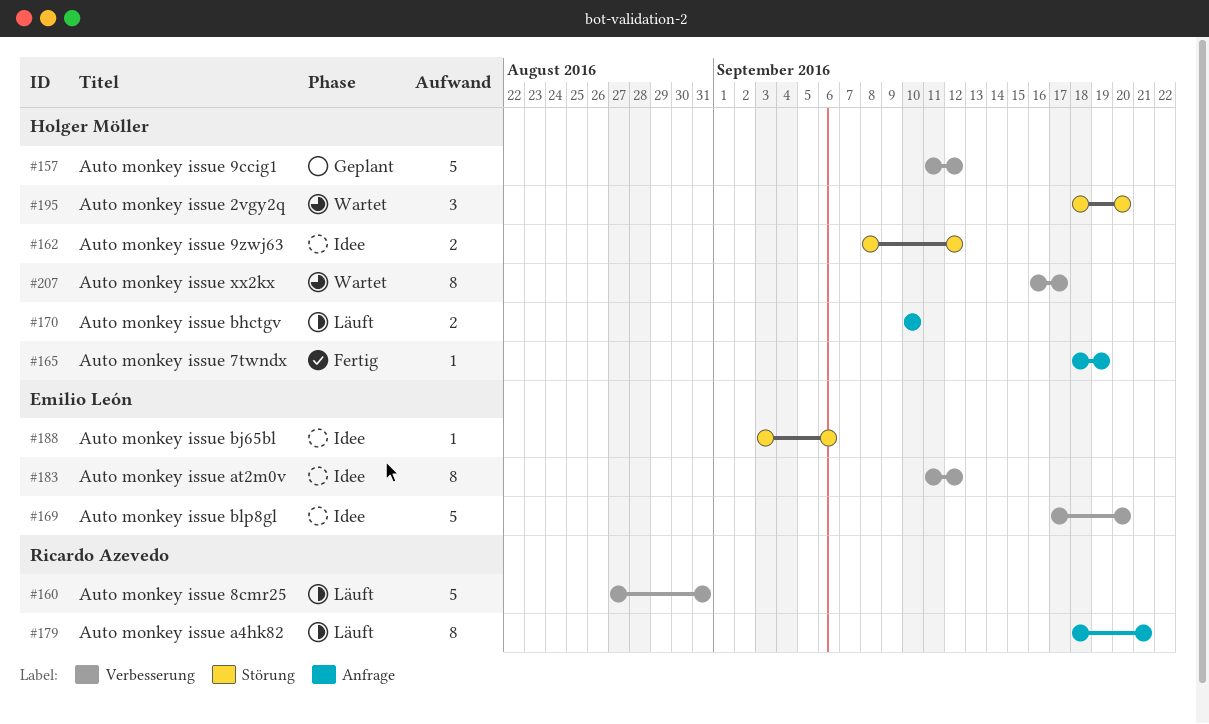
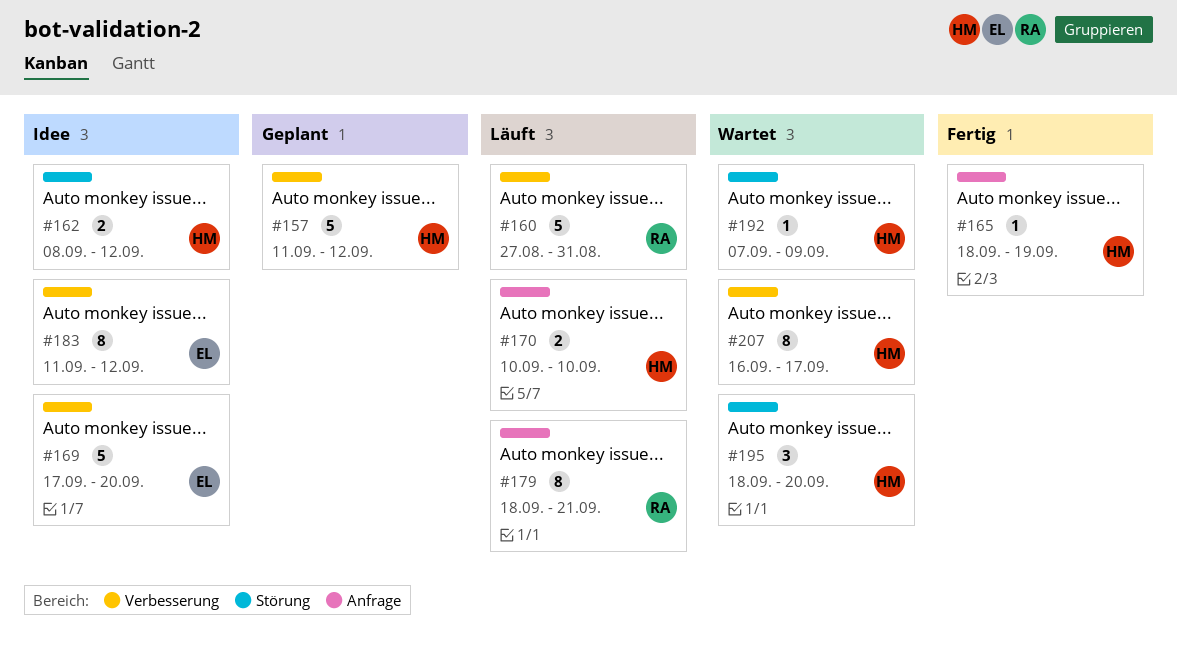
#188: present -> none
#192: none -> present

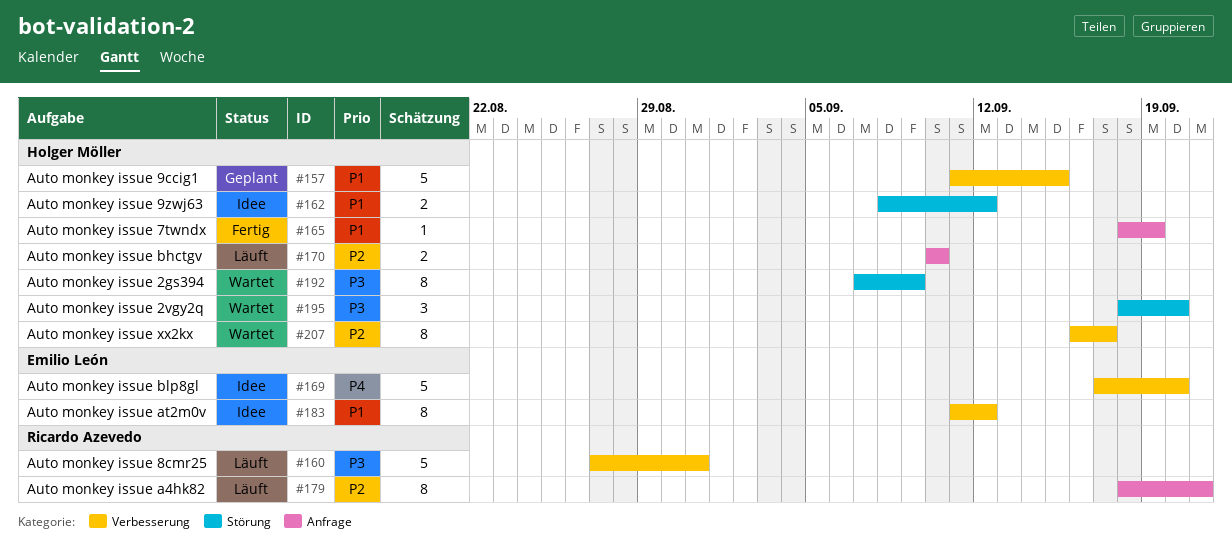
#157, due: Sep 12 -> Sep 15
#192, estimate: 1 -> 8

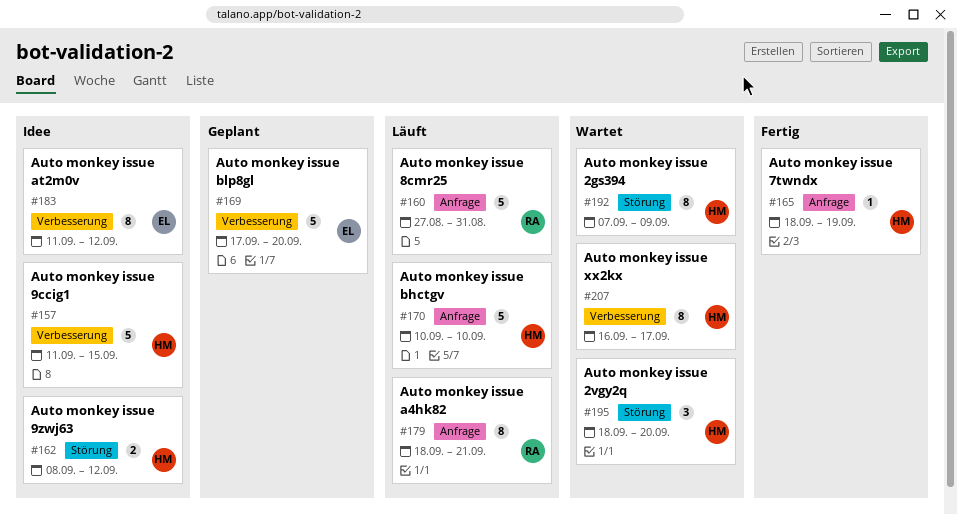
#157, status: Geplant -> Idee
#160, label: Verbesserung -> Anfrage
#169, status: Idee -> Geplant
#170, estimate: 2 -> 5

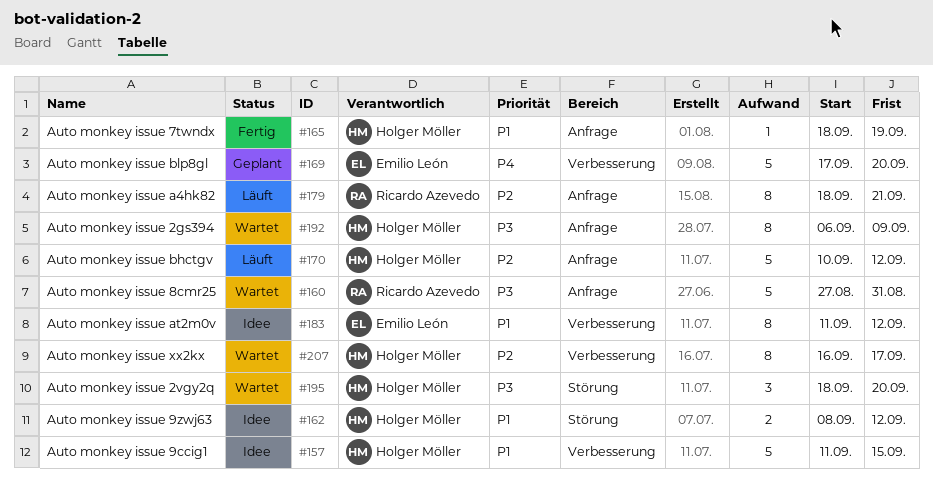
#160, status: Läuft -> Wartet
#170, due: Sep 10 -> Sep 12
#192, label: Störung -> Anfrage
#192, start: Sep 7 -> Sep 6

